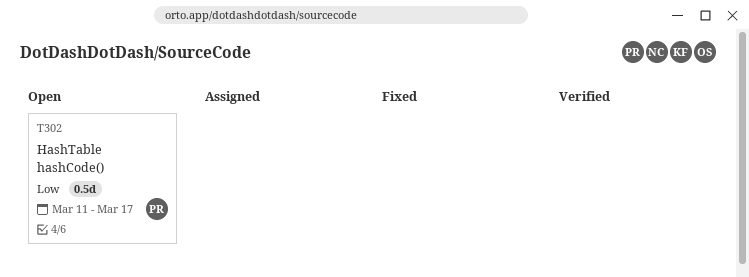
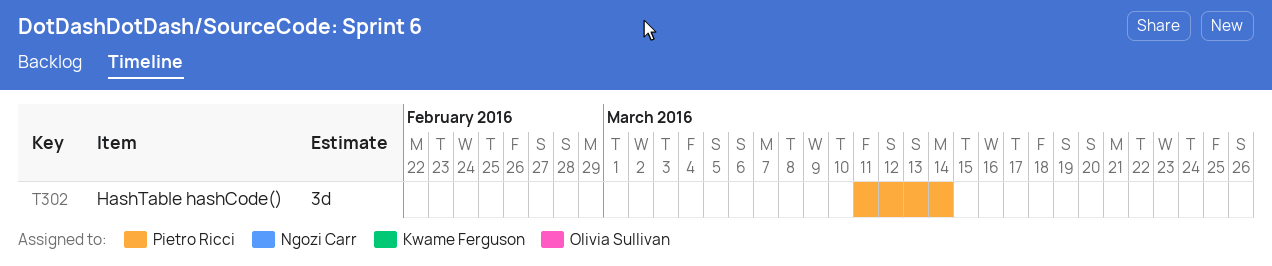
T302, estimate: 0.5d -> 3d
T302, due: Mar 17 -> Mar 14

